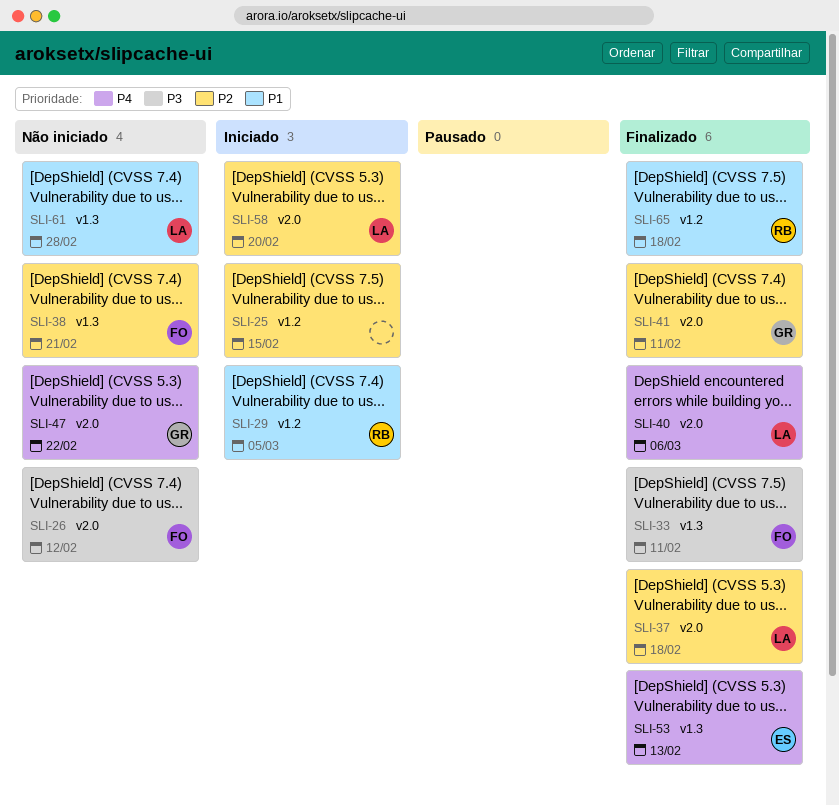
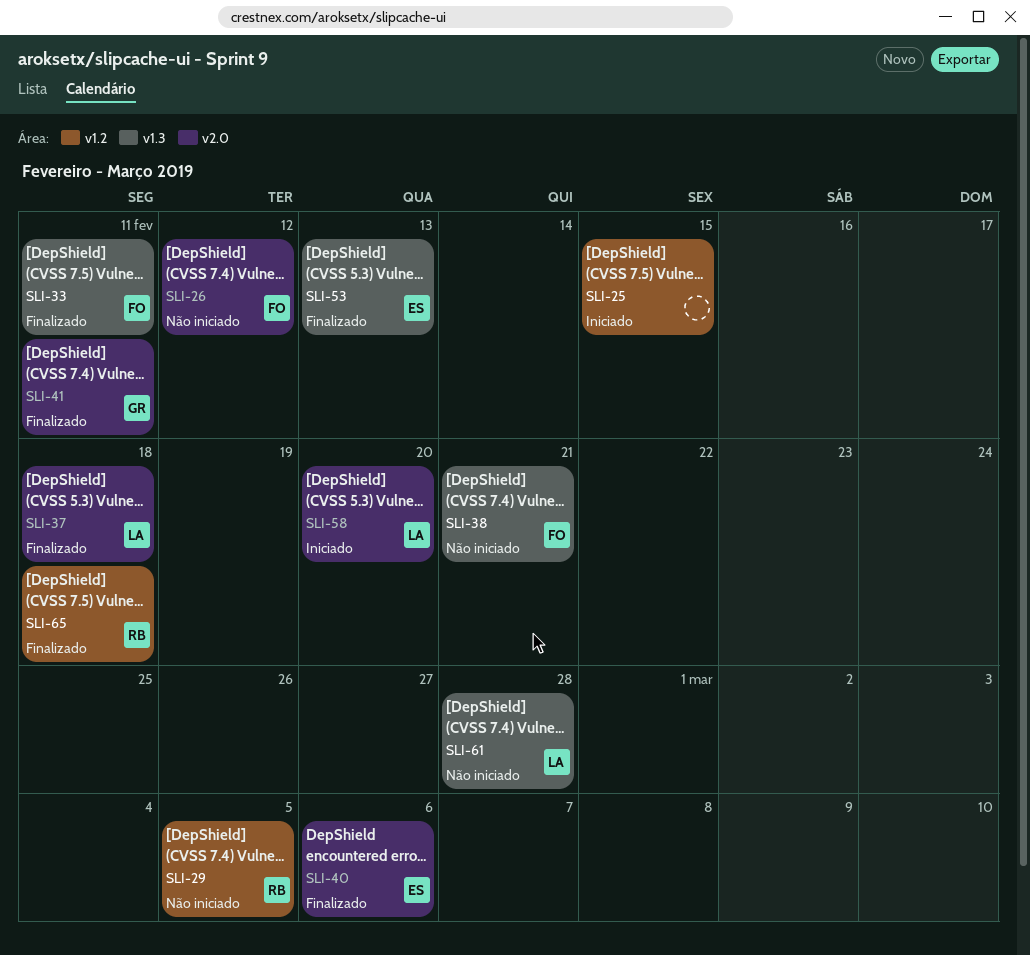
SLI-29, status: Iniciado -> Não iniciado
SLI-40, owner: LA -> ES
SLI-47: present -> none

